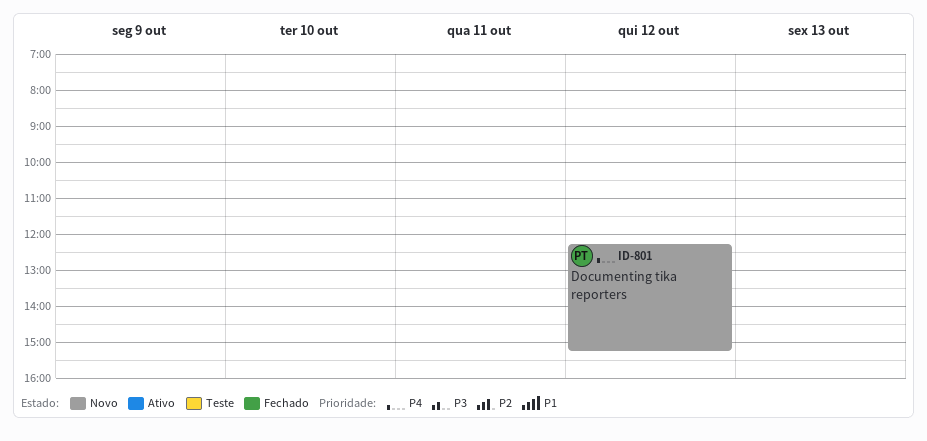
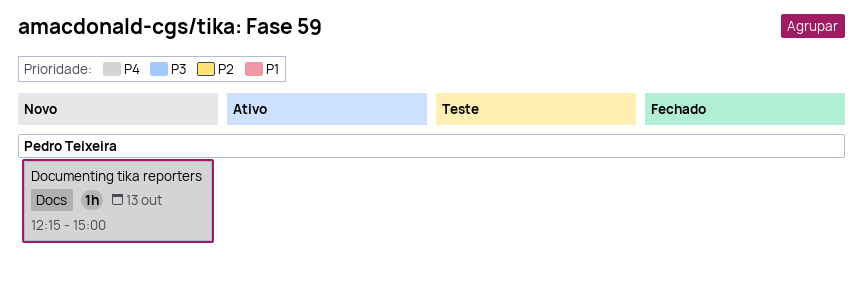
Documenting tika reporters, day: Oct 12 -> Oct 13
Documenting tika reporters, ends: 15:15 -> 15:00

